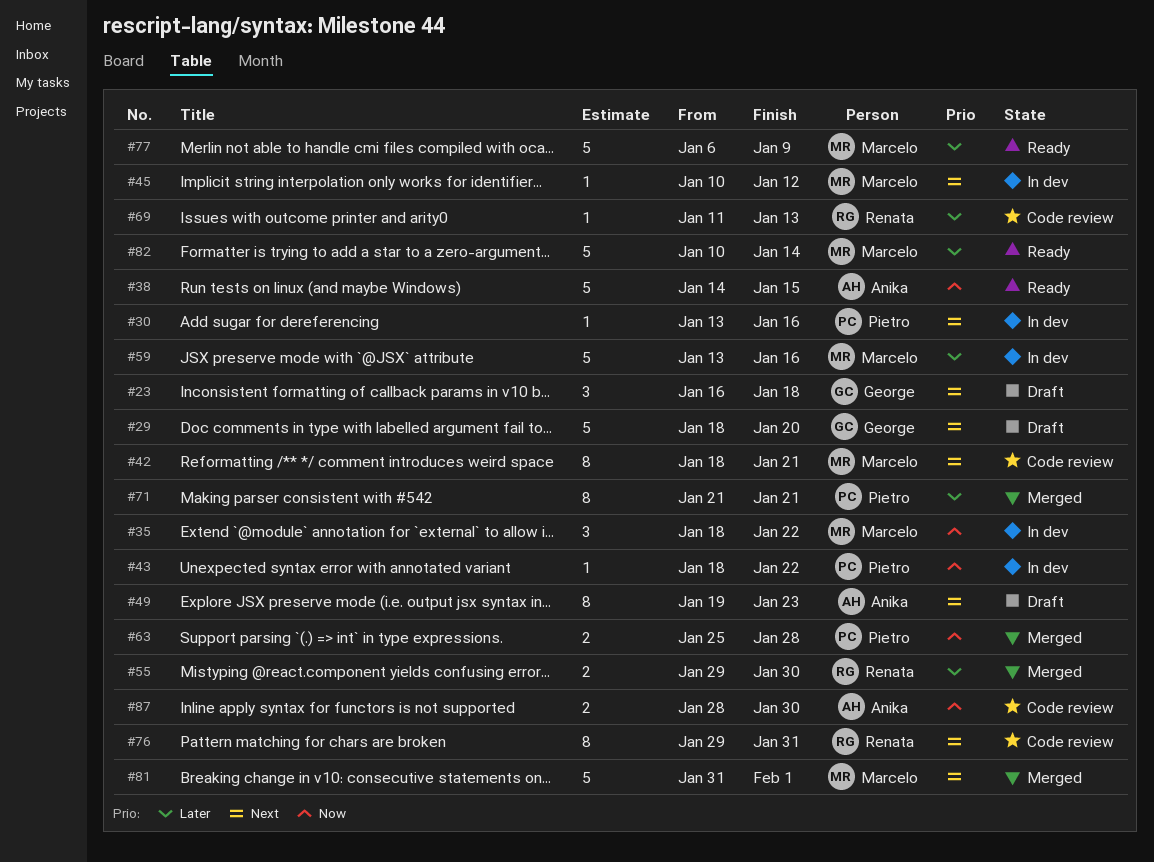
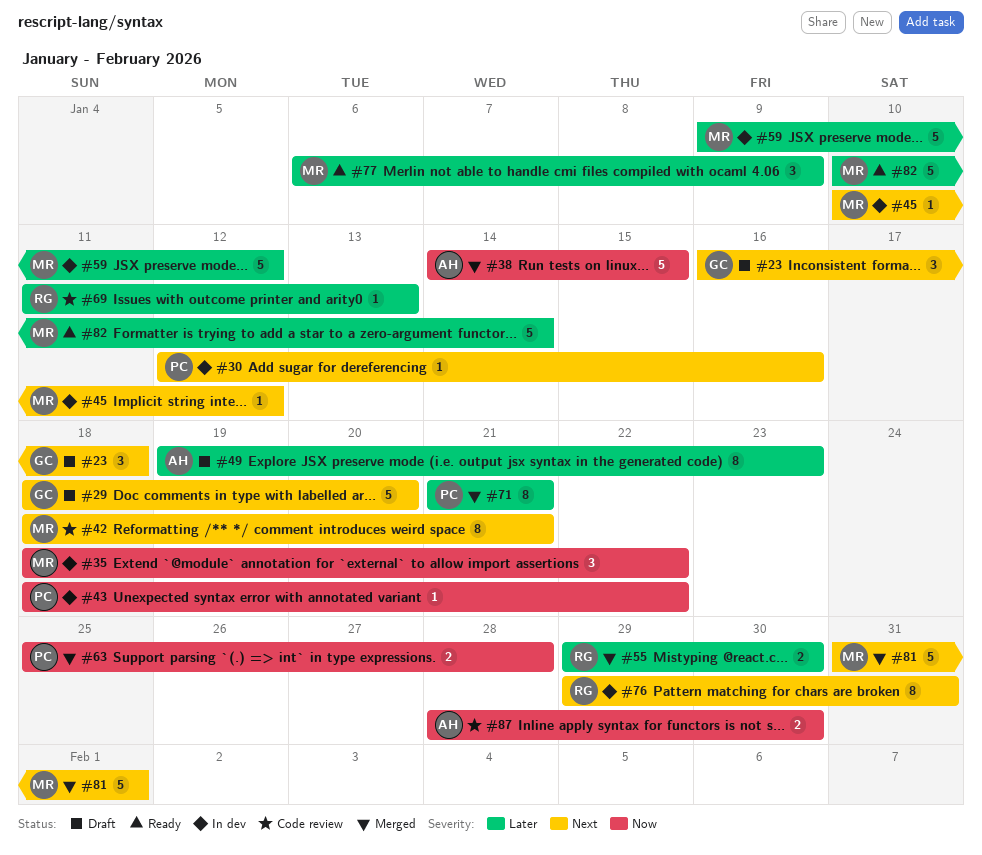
#30, start: Jan 13 -> Jan 12
#38, status: Ready -> Merged
#49, priority: Next -> Later
#59, start: Jan 13 -> Jan 9
#59, due: Jan 16 -> Jan 12
#76, status: Code review -> In dev
#77, estimate: 5 -> 3

